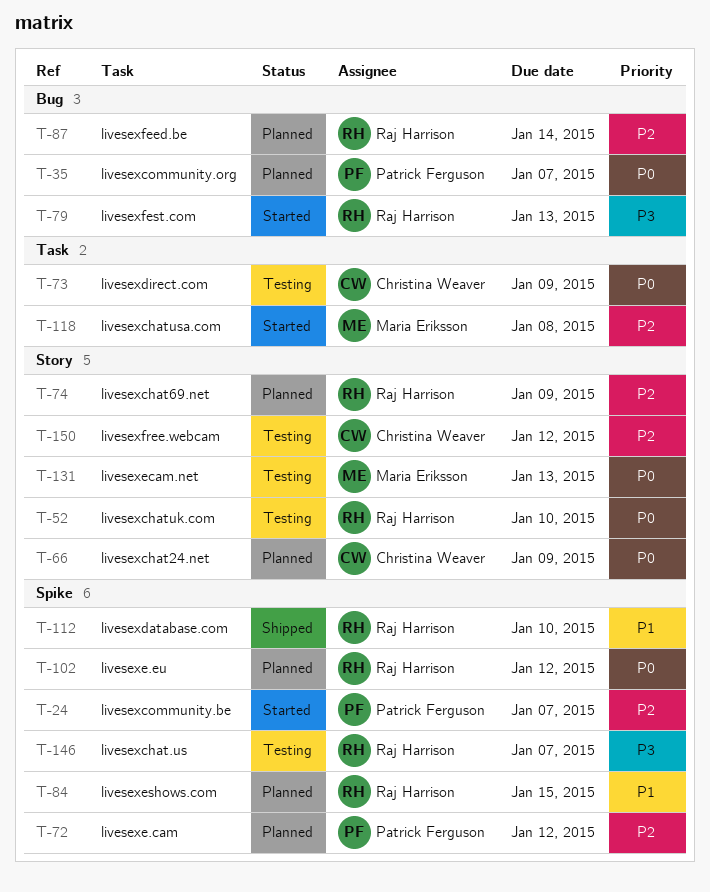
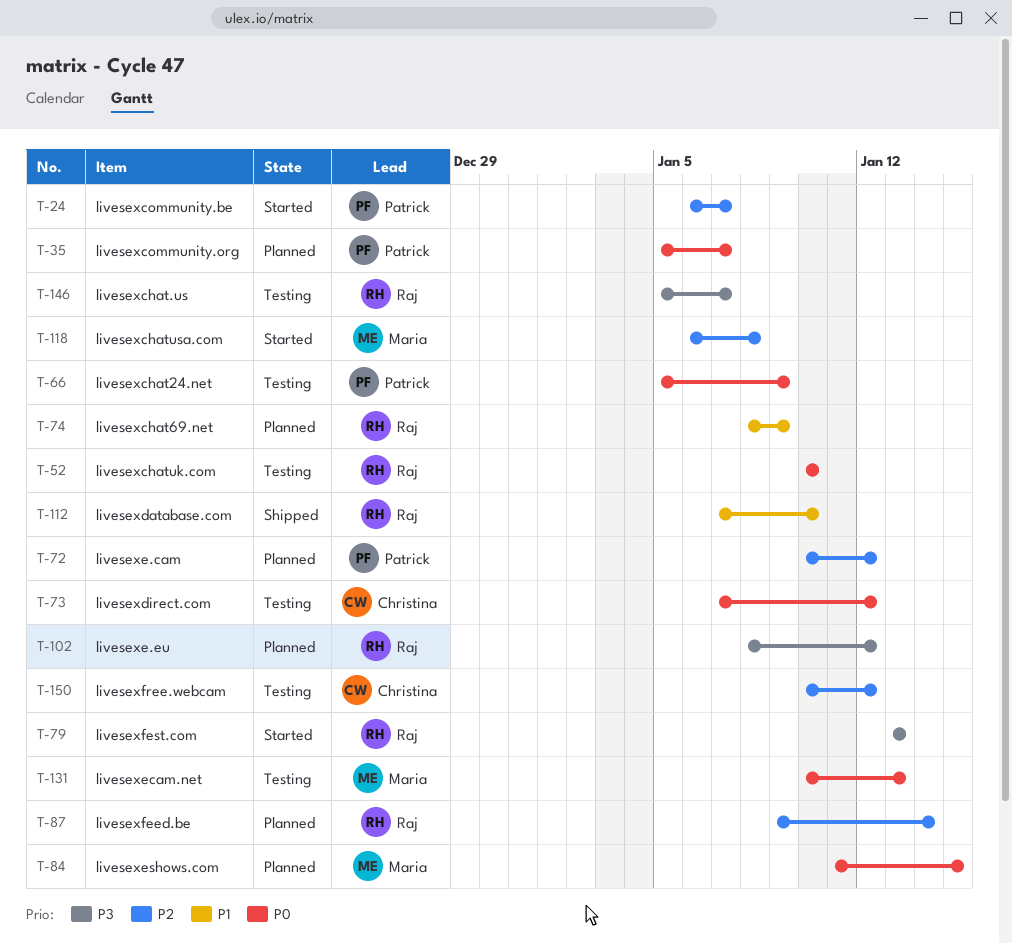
T-66, status: Planned -> Testing
T-66, owner: Christina Weaver -> Patrick Ferguson
T-73, due: Jan 9 -> Jan 12
T-74, priority: P2 -> P1
T-84, owner: Raj Harrison -> Maria Eriksson
T-84, priority: P1 -> P0
T-102, priority: P0 -> P3

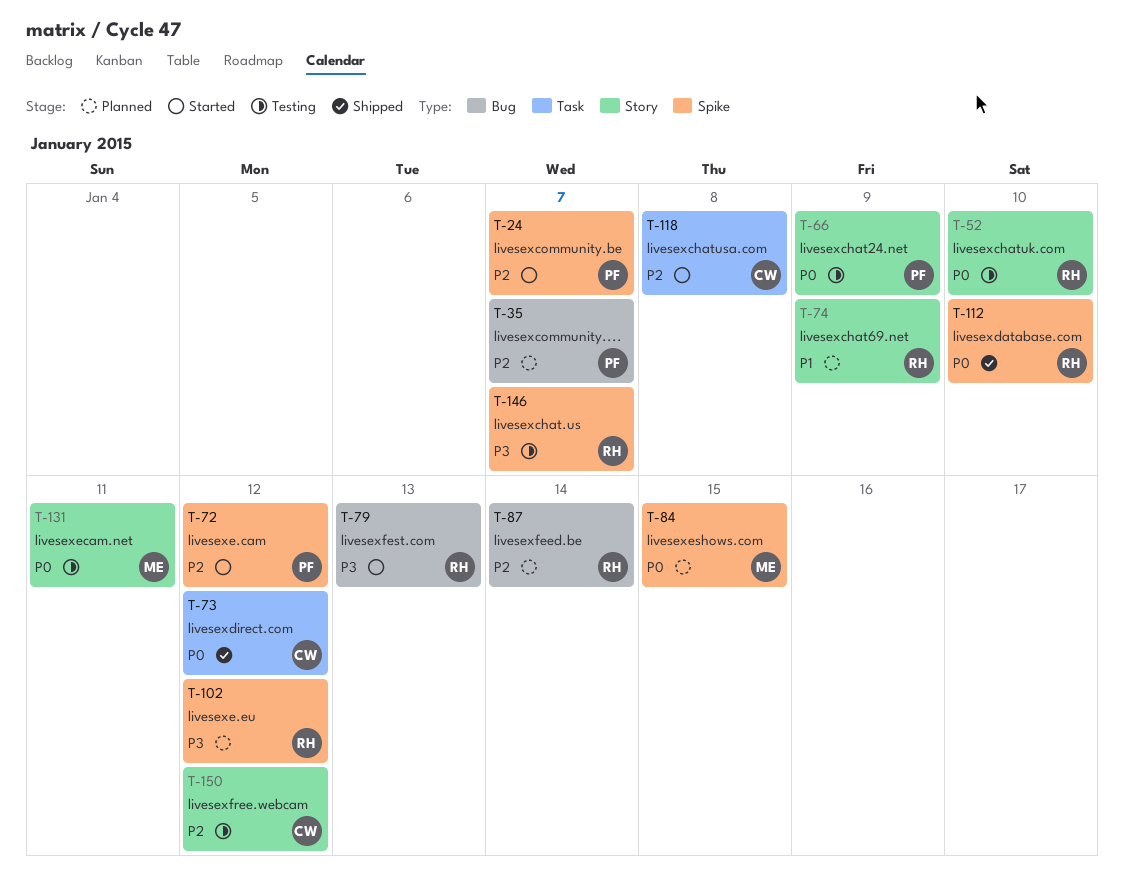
T-35, priority: P0 -> P2
T-72, status: Planned -> Started
T-73, status: Testing -> Shipped
T-112, priority: P1 -> P0
T-118, owner: Maria -> Christina
T-131, due: Jan 13 -> Jan 11

